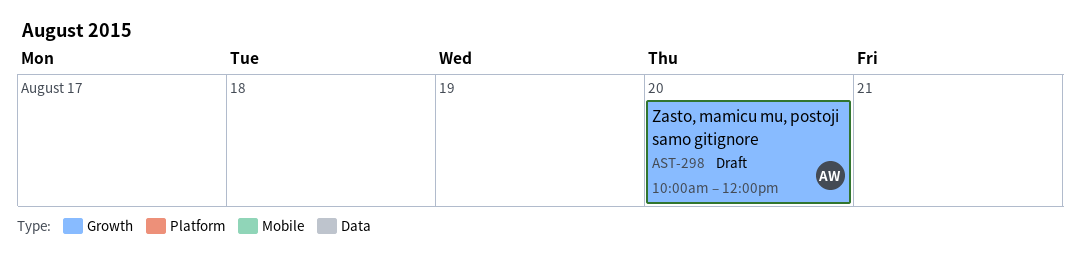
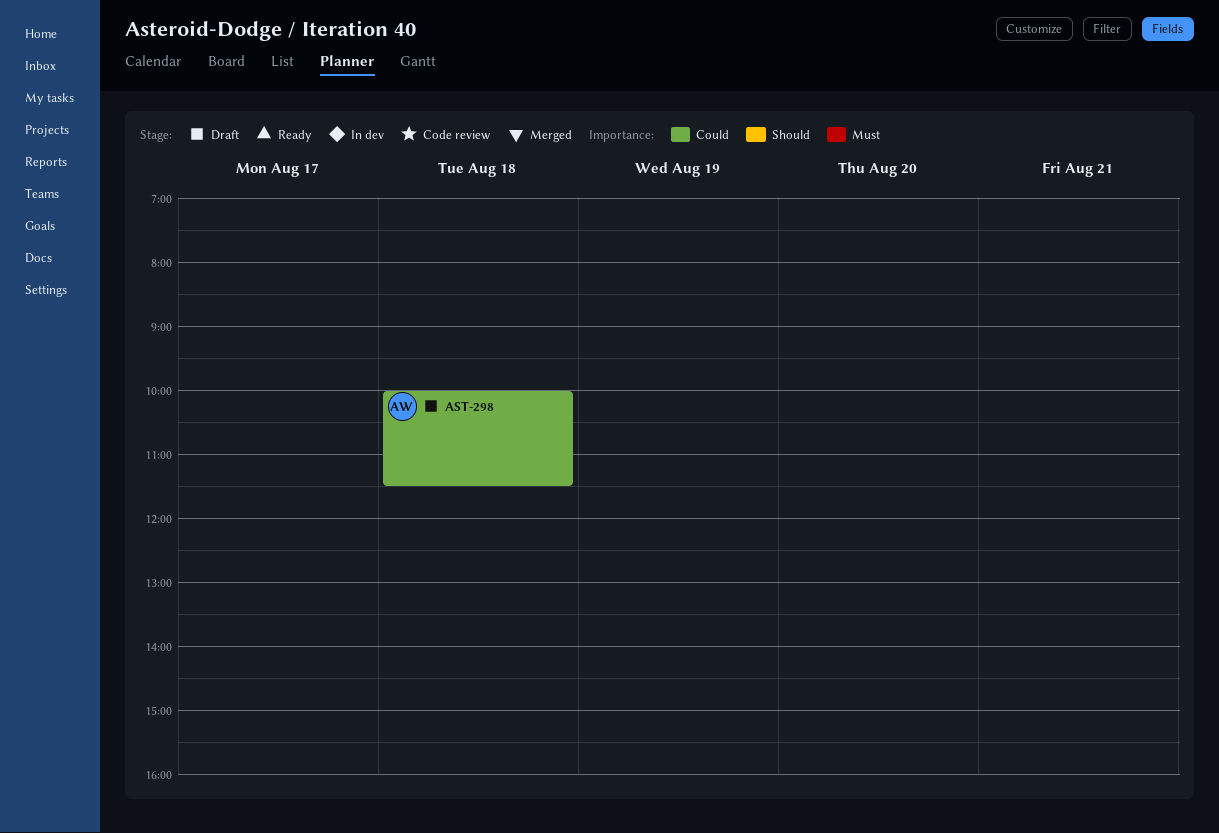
AST-298, day: Aug 20 -> Aug 18
AST-298, ends: 12:00 -> 11:30

